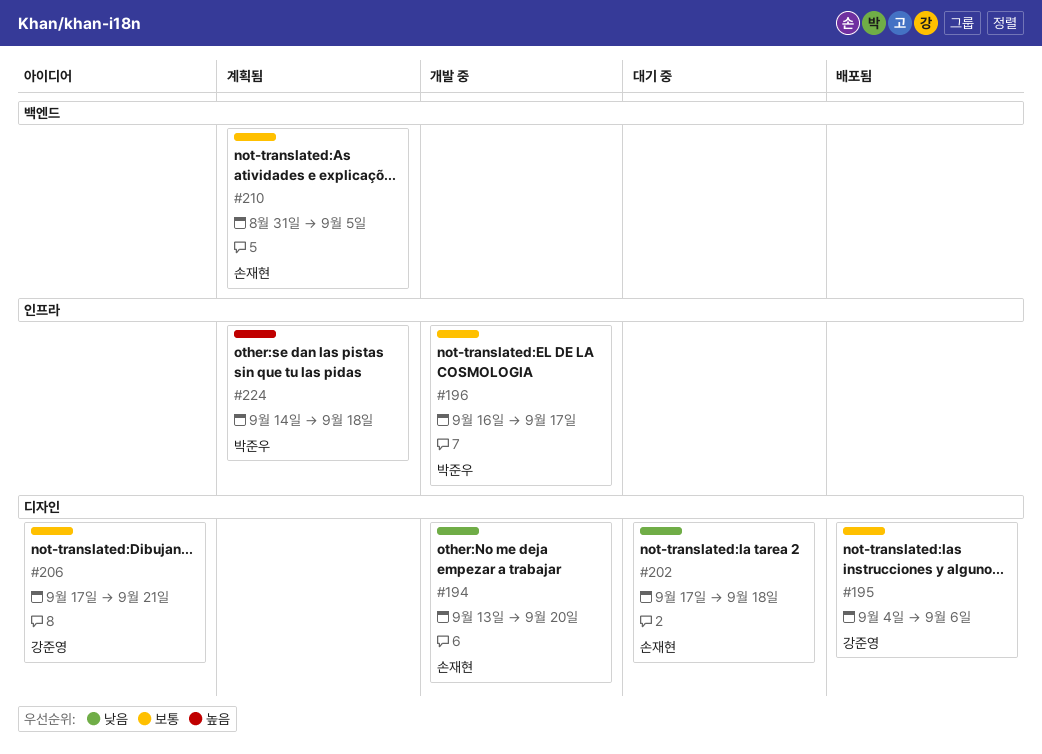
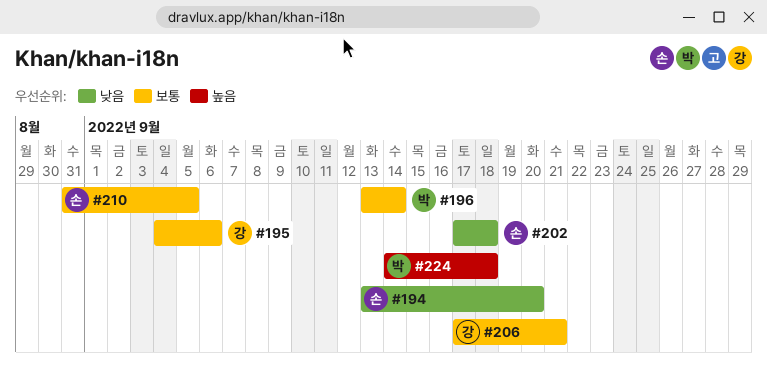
#196, start: Sep 16 -> Sep 13
#196, due: Sep 17 -> Sep 14

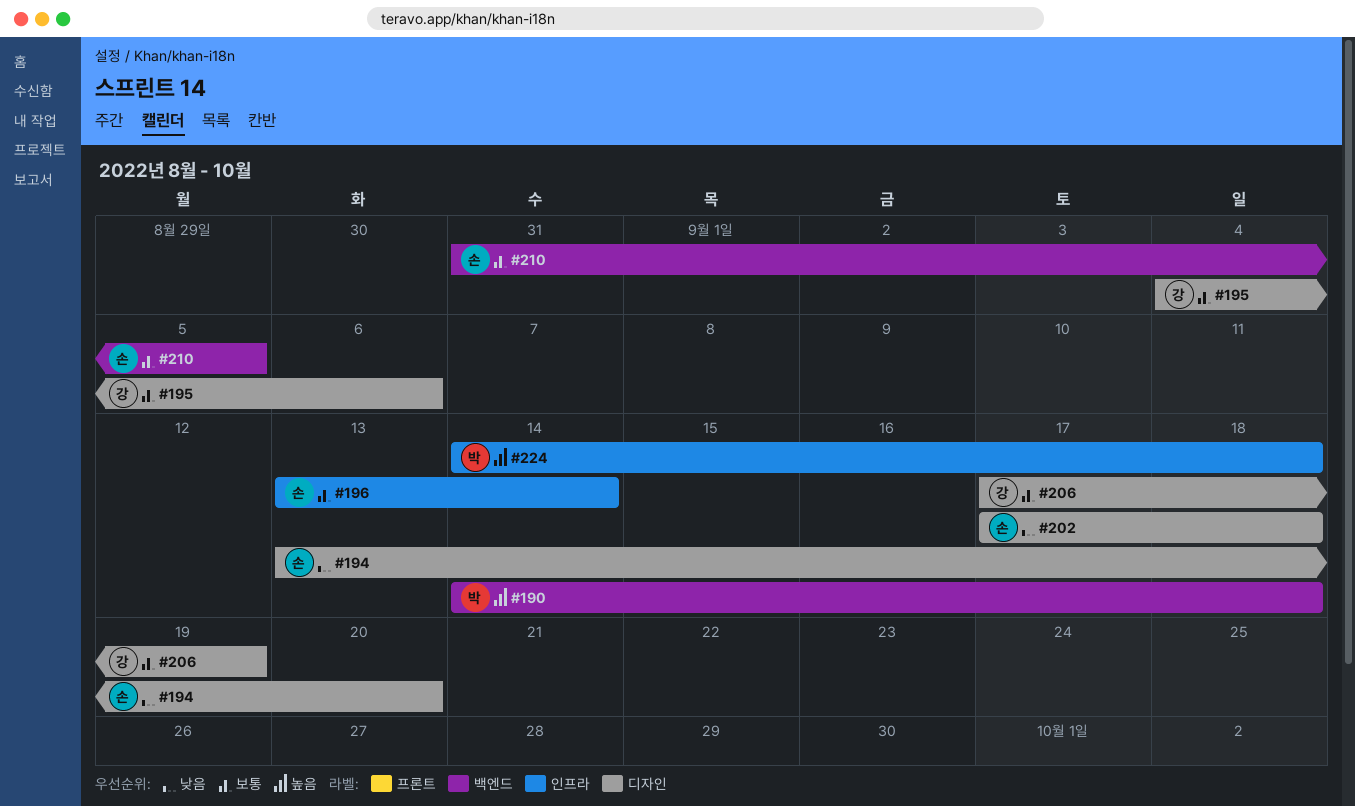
#190: none -> present
#196, owner: 박 -> 손
#206, due: Sep 21 -> Sep 19

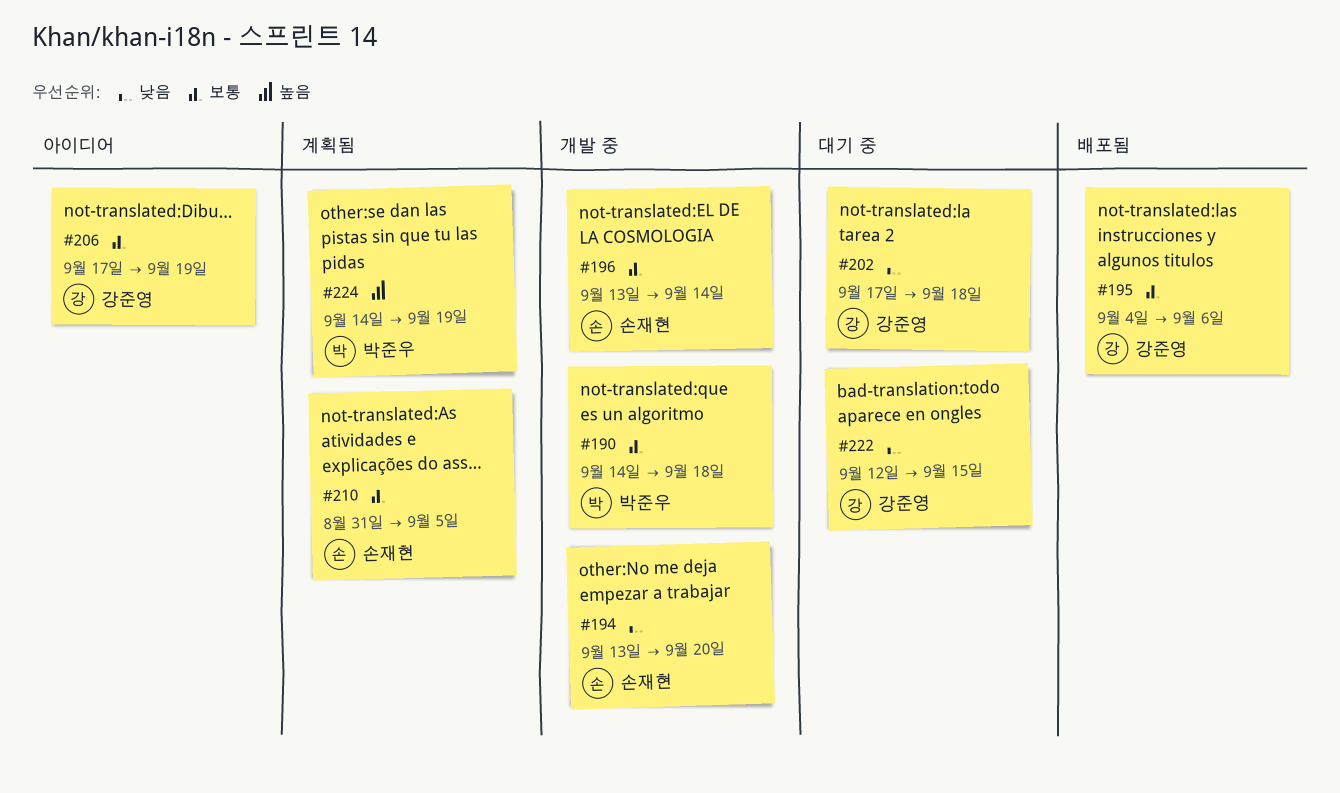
#190, priority: 높음 -> 보통
#202, owner: 손재현 -> 강준영
#222: none -> present
#224, due: Sep 18 -> Sep 19

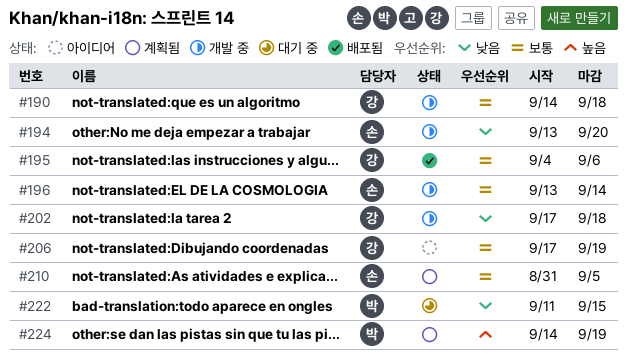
#190, owner: 박준우 -> 강준영
#202, status: 대기 중 -> 개발 중
#222, owner: 강준영 -> 박준우
#222, start: Sep 12 -> Sep 11

